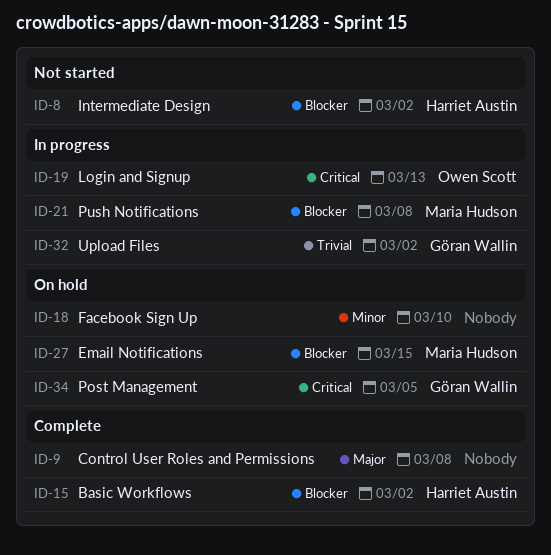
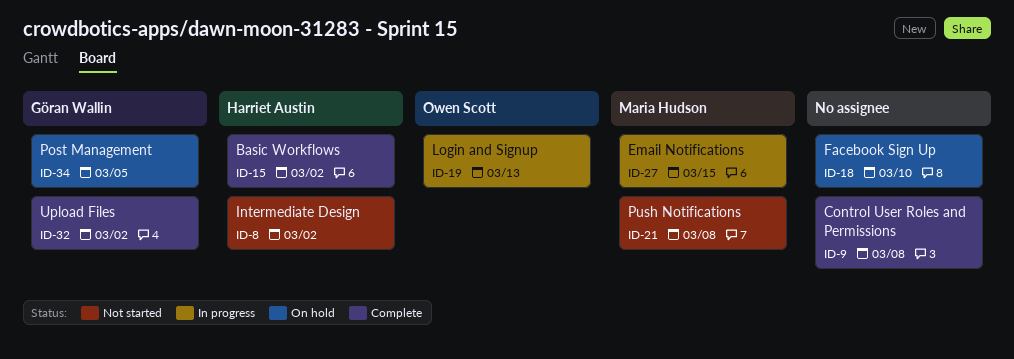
ID-21, status: In progress -> Not started
ID-27, status: On hold -> In progress
ID-32, status: In progress -> Complete

